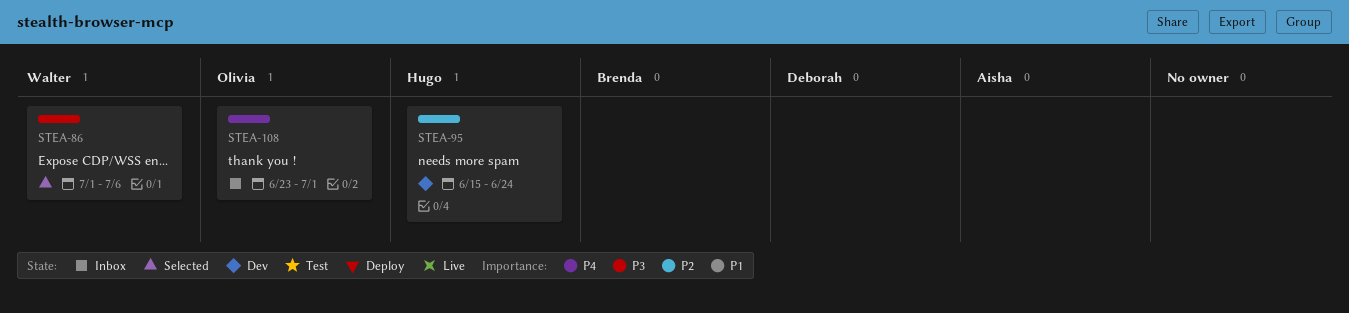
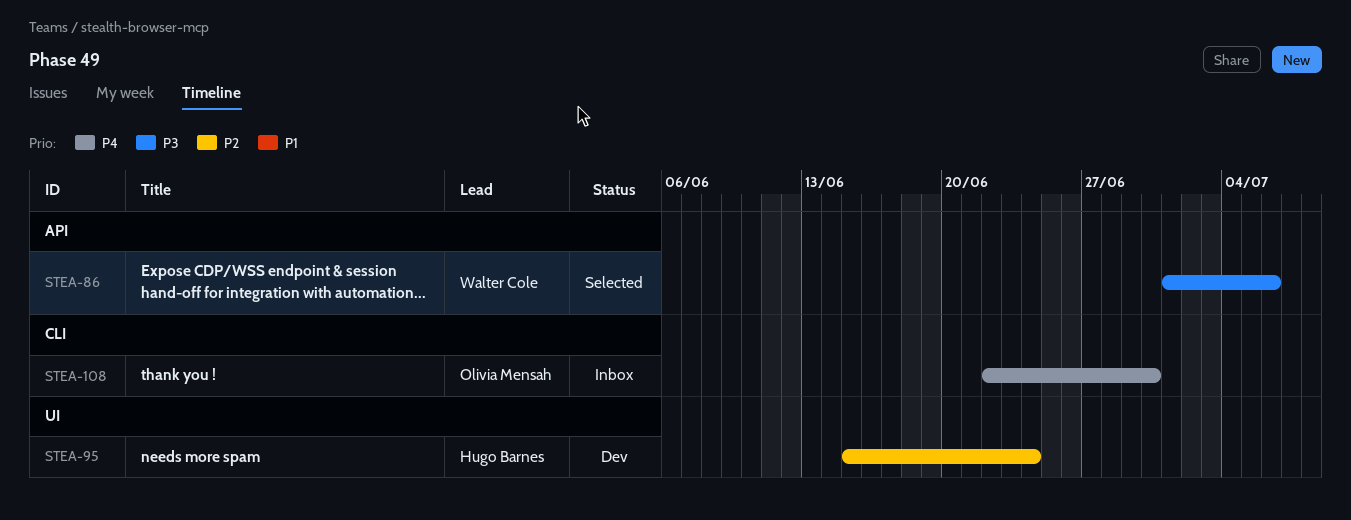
STEA-108, start: Jun 23 -> Jun 22
STEA-108, due: Jul 1 -> Jun 30

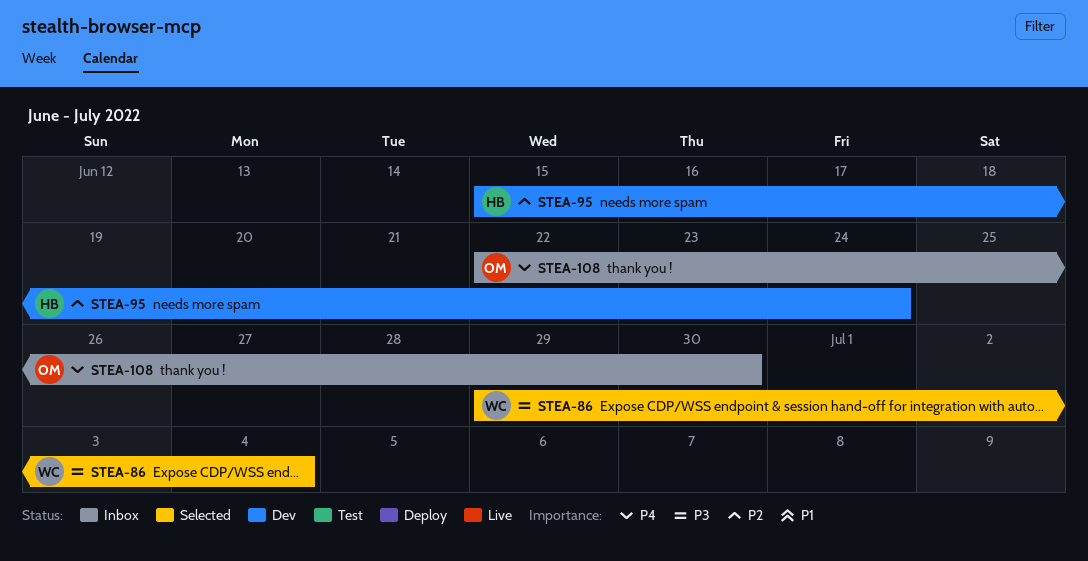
STEA-86, start: Jul 1 -> Jun 29
STEA-86, due: Jul 6 -> Jul 4

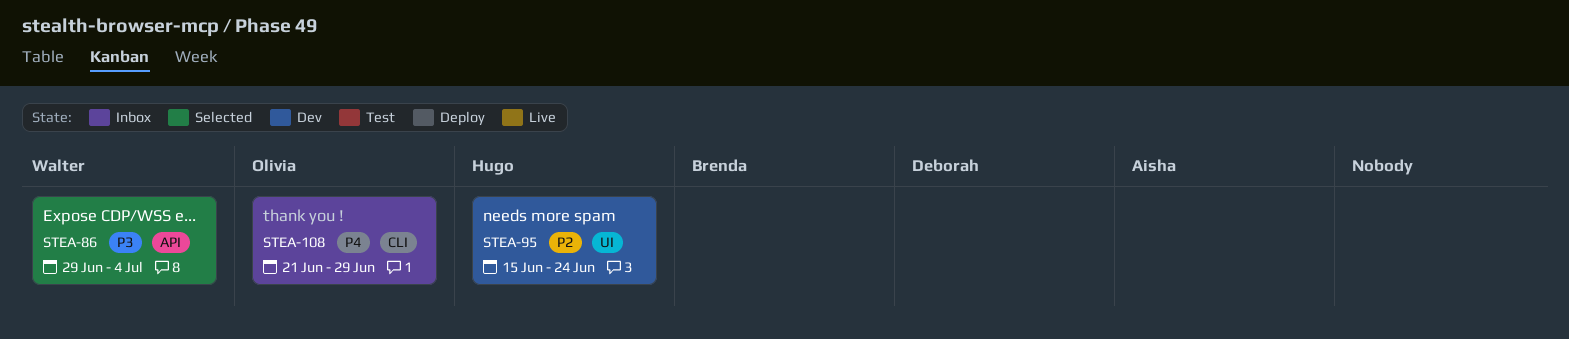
STEA-108, start: Jun 22 -> Jun 21
STEA-108, due: Jun 30 -> Jun 29

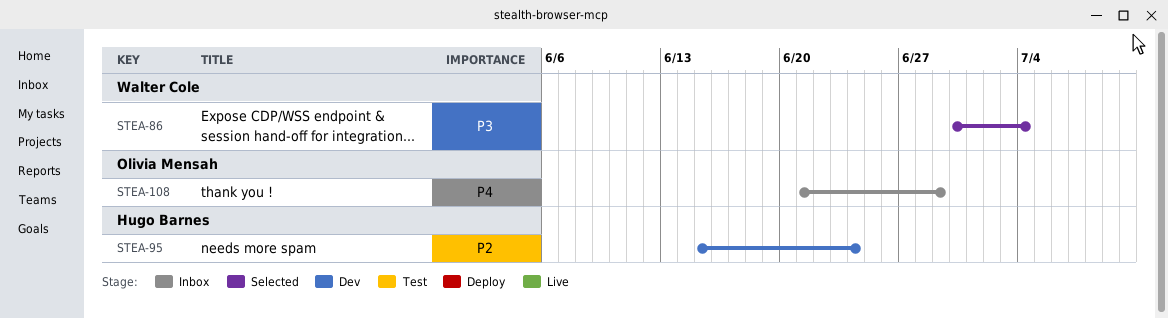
STEA-86, start: Jun 29 -> Jun 30

